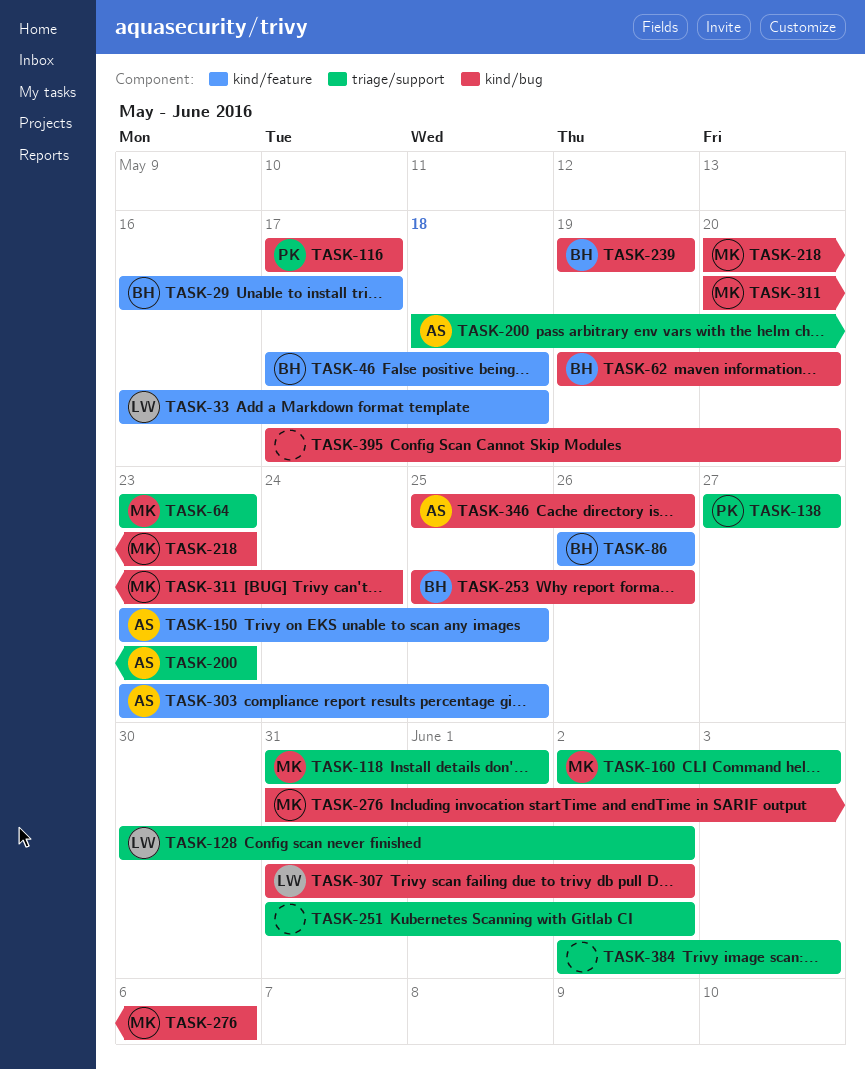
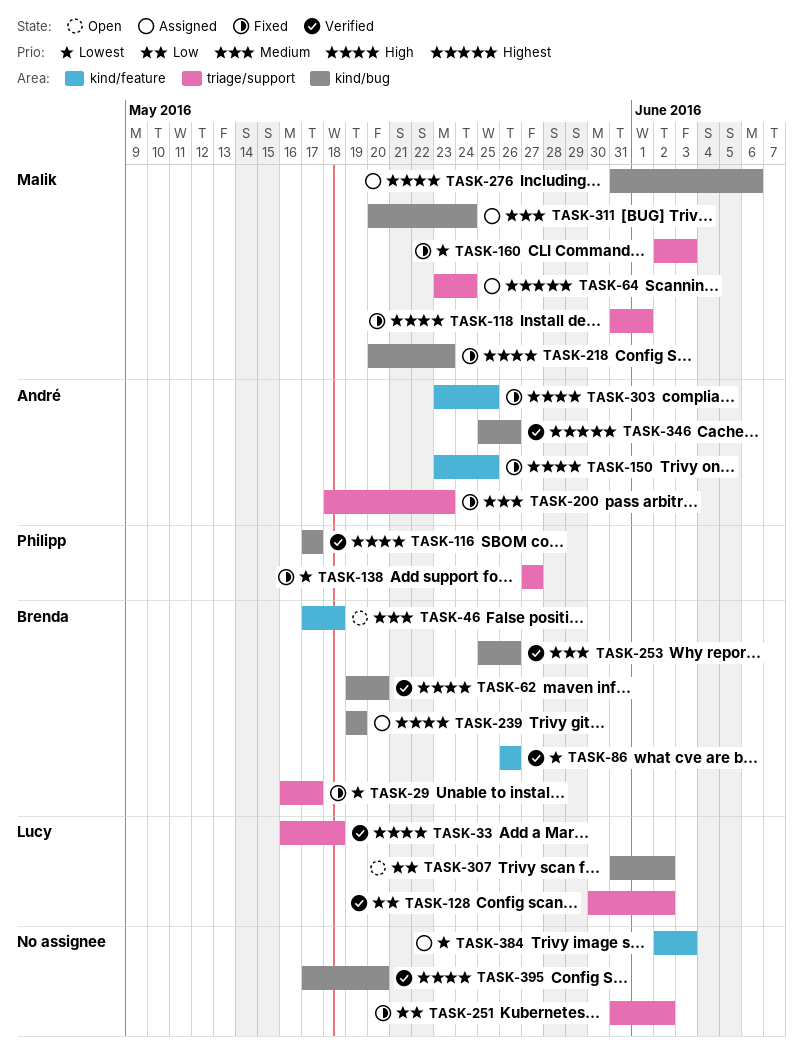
TASK-29, label: kind/feature -> triage/support
TASK-33, label: kind/feature -> triage/support
TASK-64, due: May 23 -> May 24
TASK-384, label: triage/support -> kind/feature

